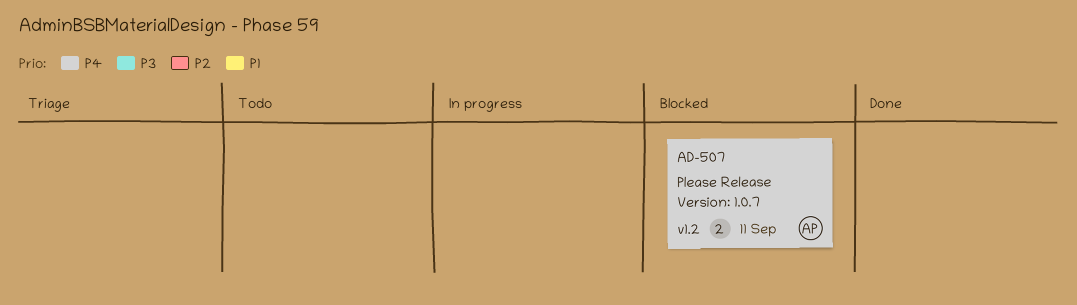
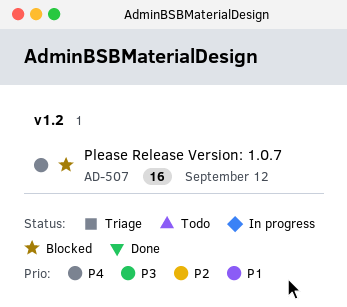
AD-507, estimate: 2 -> 16
AD-507, due: Sep 11 -> Sep 12

